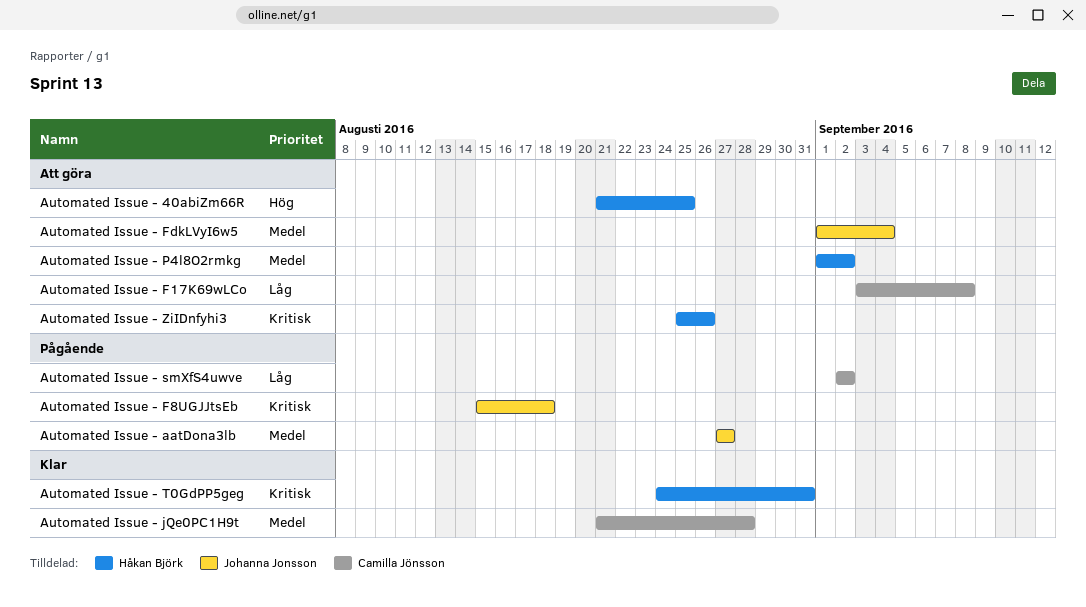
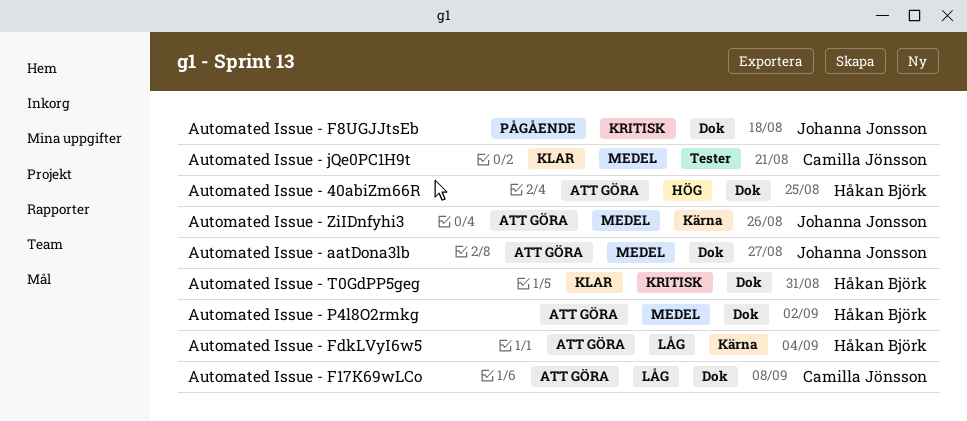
Automated Issue - aatDona3lb, status: Pågående -> Att göra
Automated Issue - FdkLVyI6w5, owner: Johanna Jonsson -> Håkan Björk
Automated Issue - FdkLVyI6w5, priority: Medel -> Låg
Automated Issue - jQe0PC1H9t, due: Aug 28 -> Aug 21
Automated Issue - smXfS4uwve: present -> none
Automated Issue - ZiIDnfyhi3, owner: Håkan Björk -> Johanna Jonsson
Automated Issue - ZiIDnfyhi3, priority: Kritisk -> Medel

